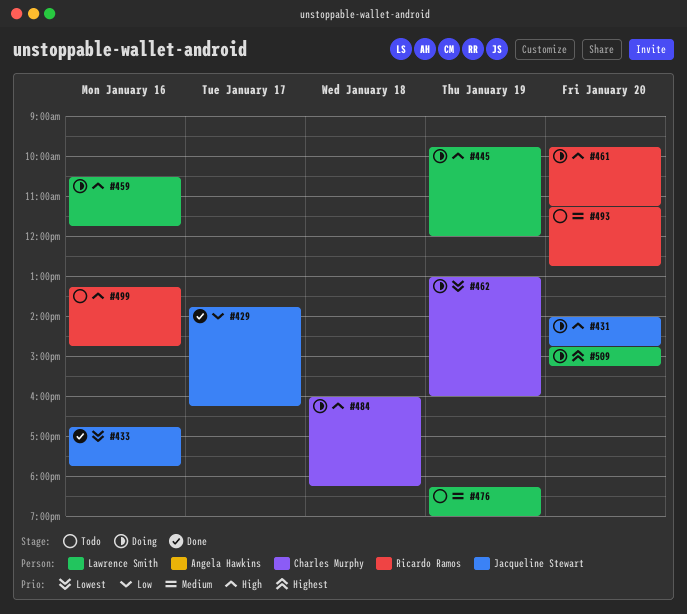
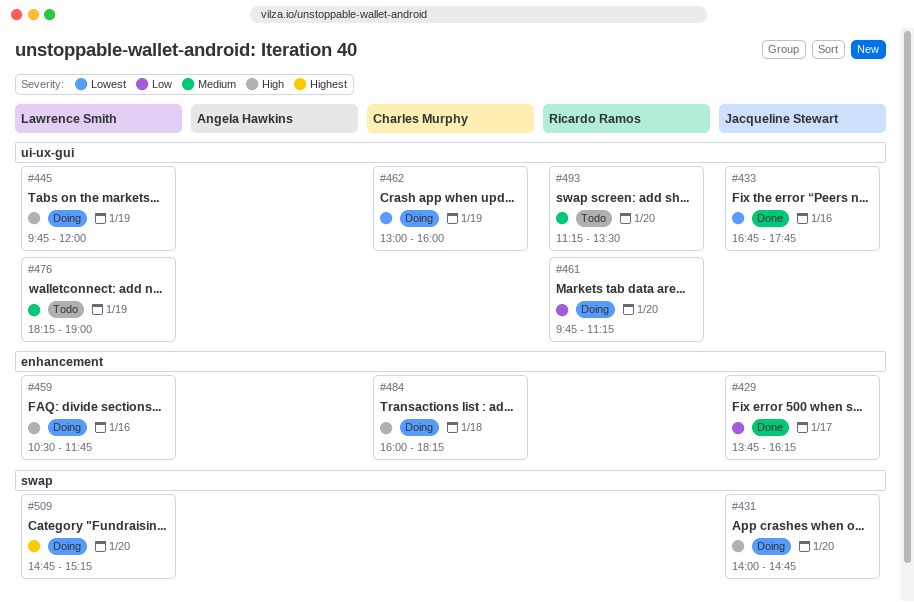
#461, priority: High -> Low
#493, ends: 12:45 -> 13:30
#499: present -> none

